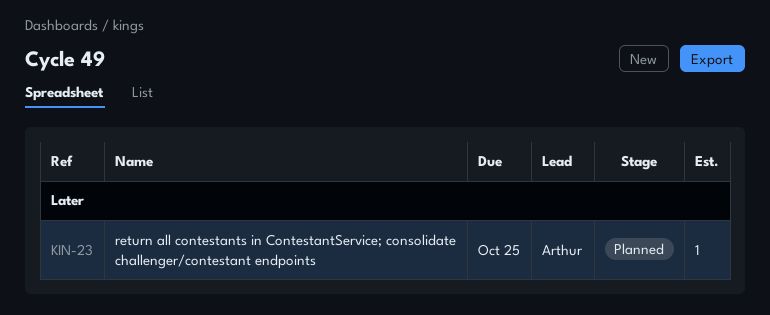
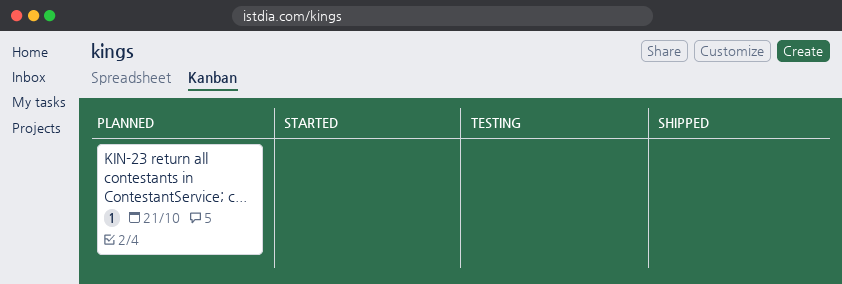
KIN-23, due: Oct 25 -> Oct 21

